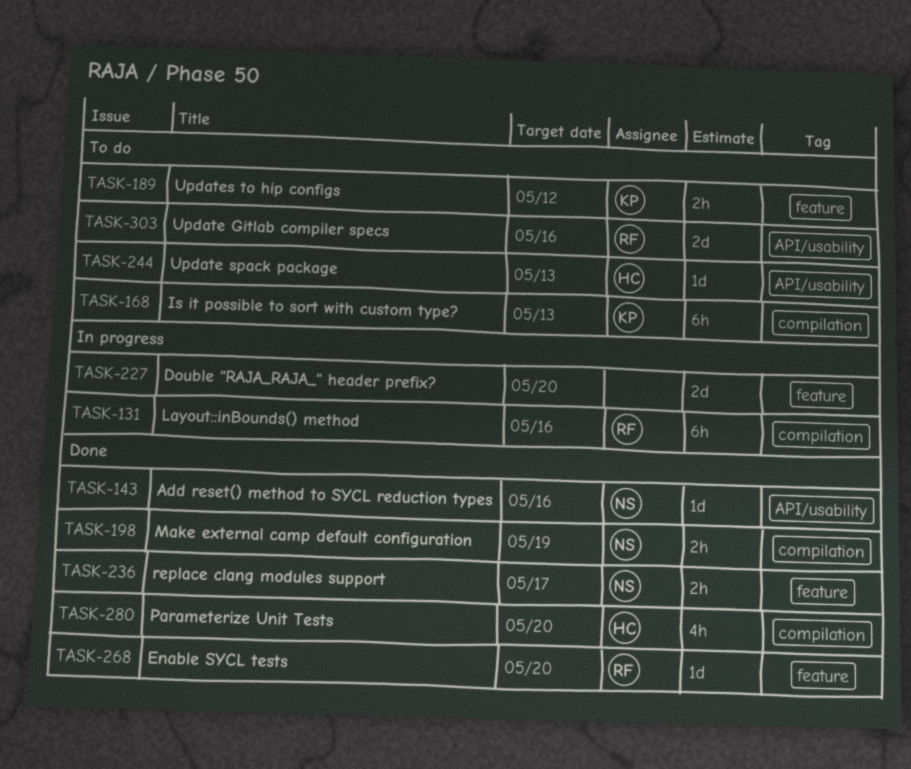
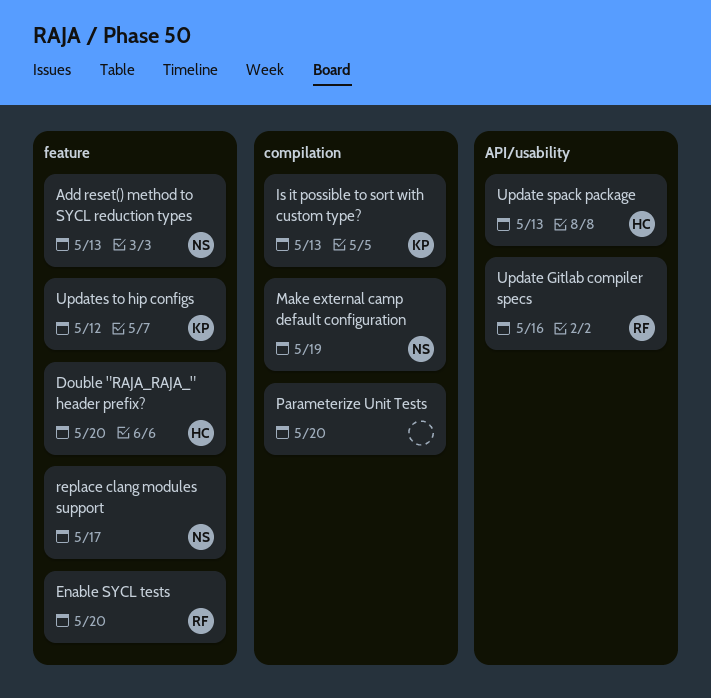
Add reset() method to SYCL reduction types, label: API/usability -> feature
Add reset() method to SYCL reduction types, due: May 16 -> May 13
Double "RAJA_RAJA_" header prefix?, owner: none -> HC
Layout::inBounds() method: present -> none
Parameterize Unit Tests, owner: HC -> none

